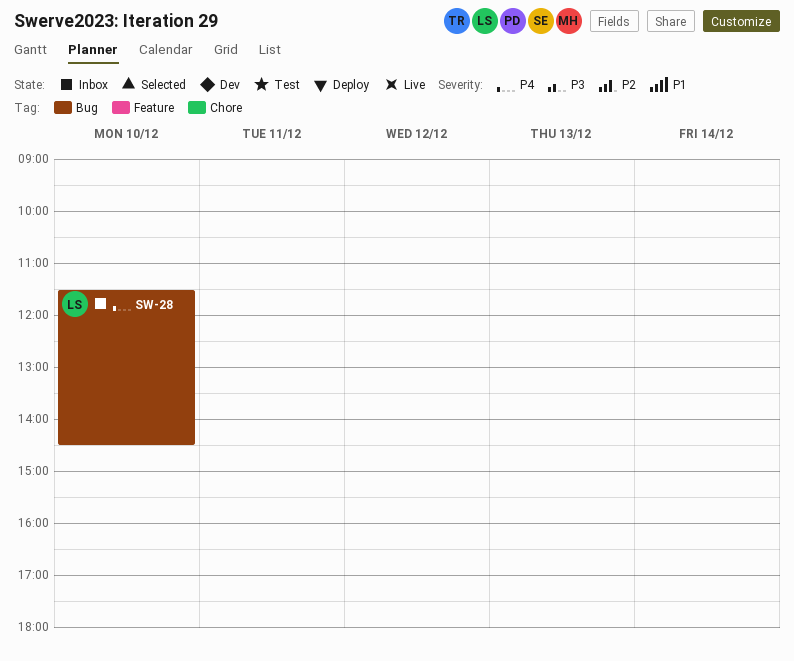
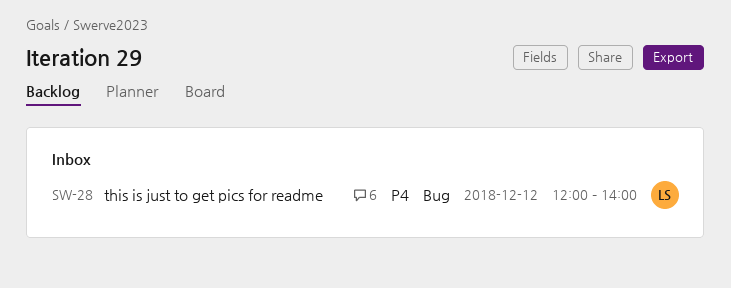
SW-28, day: Dec 10 -> Dec 12
SW-28, begins: 11:30 -> 12:00
SW-28, ends: 14:30 -> 14:00

